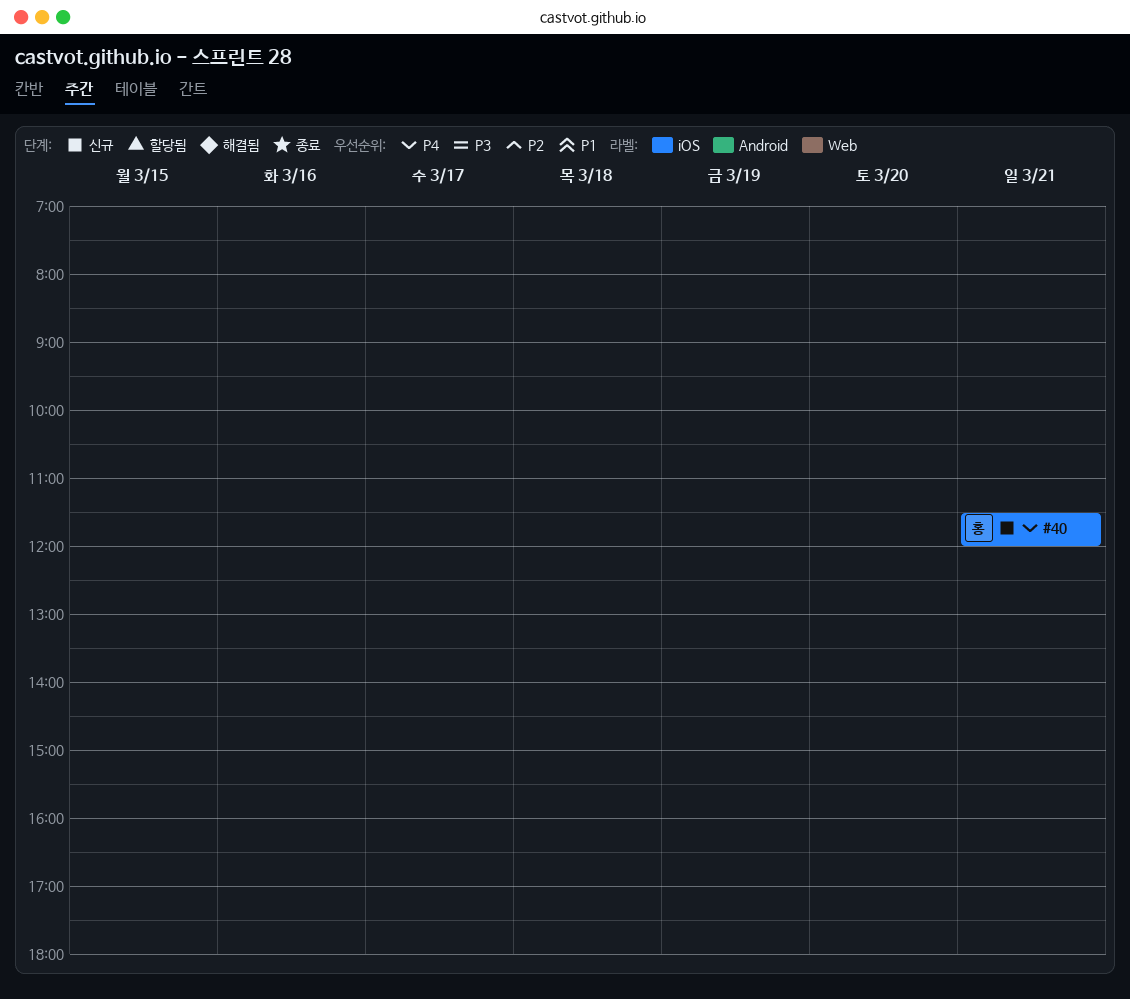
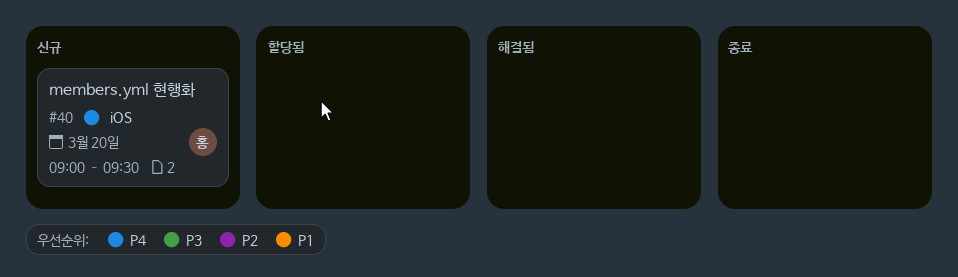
#40, day: Mar 21 -> Mar 20
#40, begins: 11:30 -> 09:00
#40, ends: 12:00 -> 09:30

